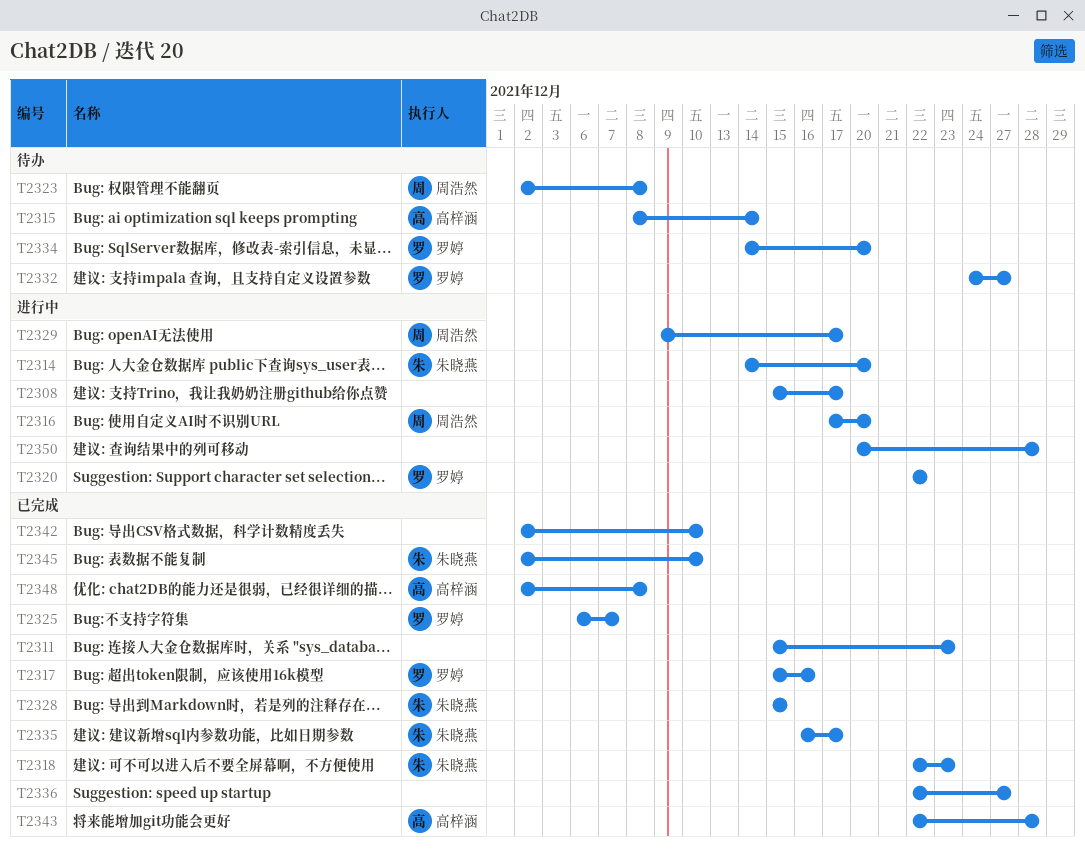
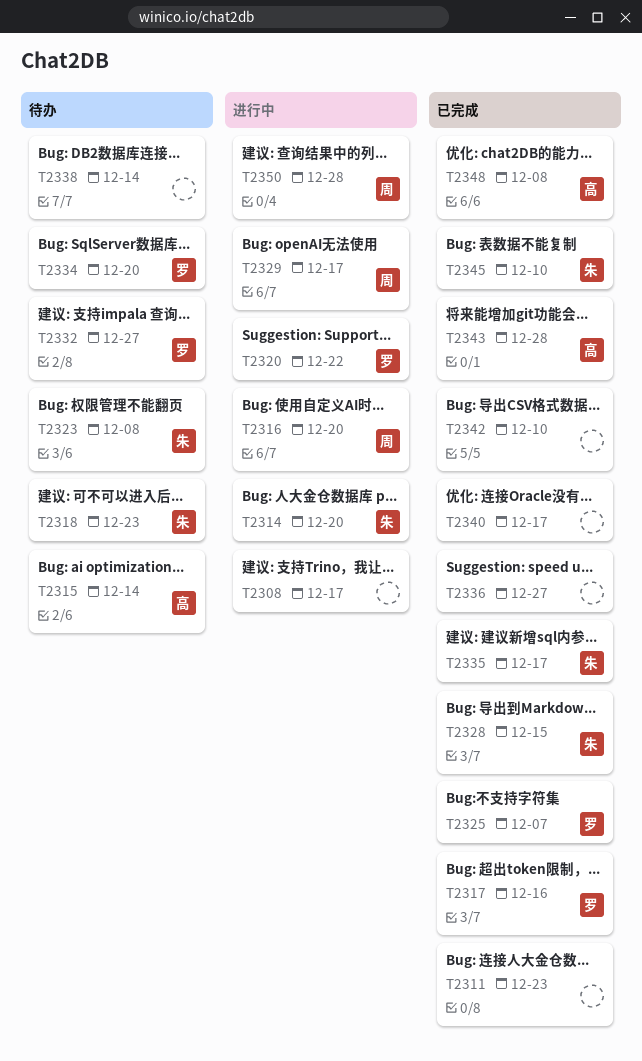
T2318, status: 已完成 -> 待办
T2323, owner: 周浩然 -> 朱晓燕
T2338: none -> present
T2340: none -> present
T2350, owner: none -> 周浩然

